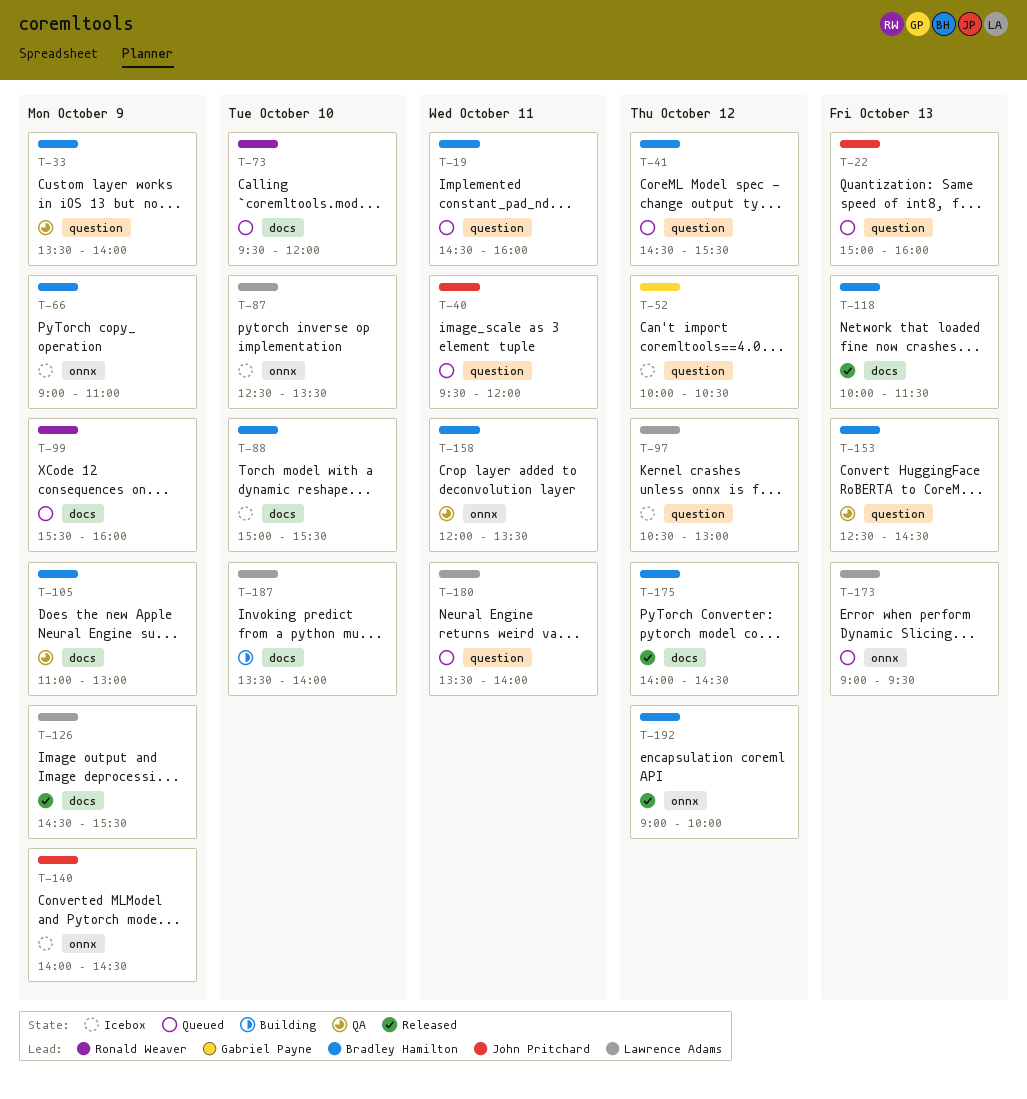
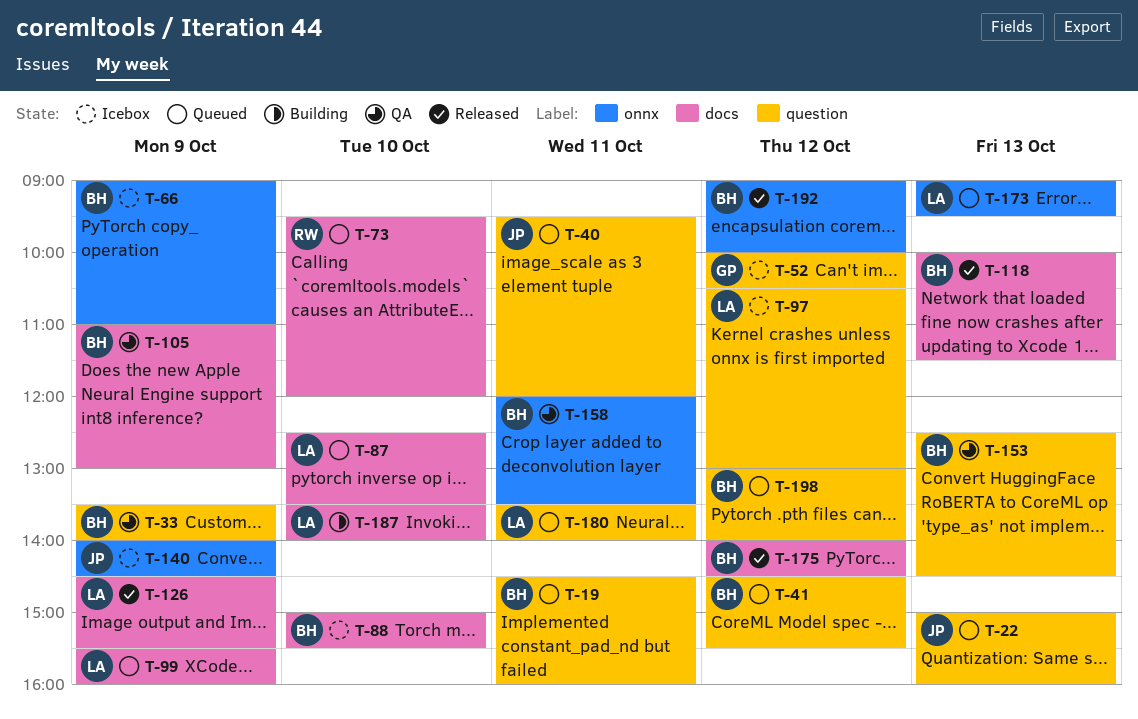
T-87, status: Icebox -> Queued
T-87, label: onnx -> docs
T-99, owner: Ronald Weaver -> Lawrence Adams
T-198: none -> present

